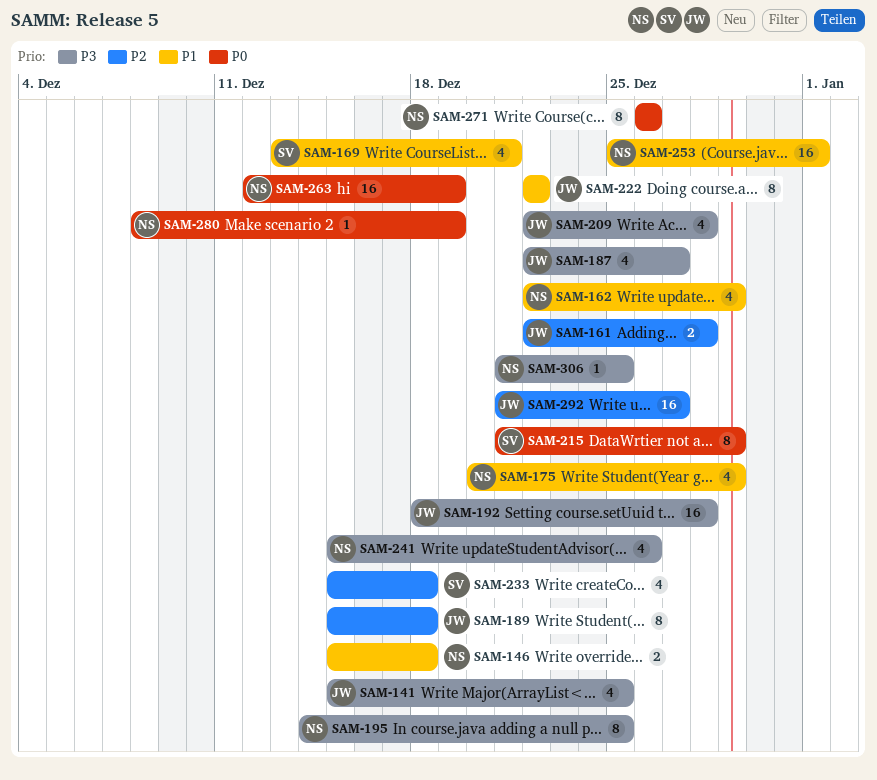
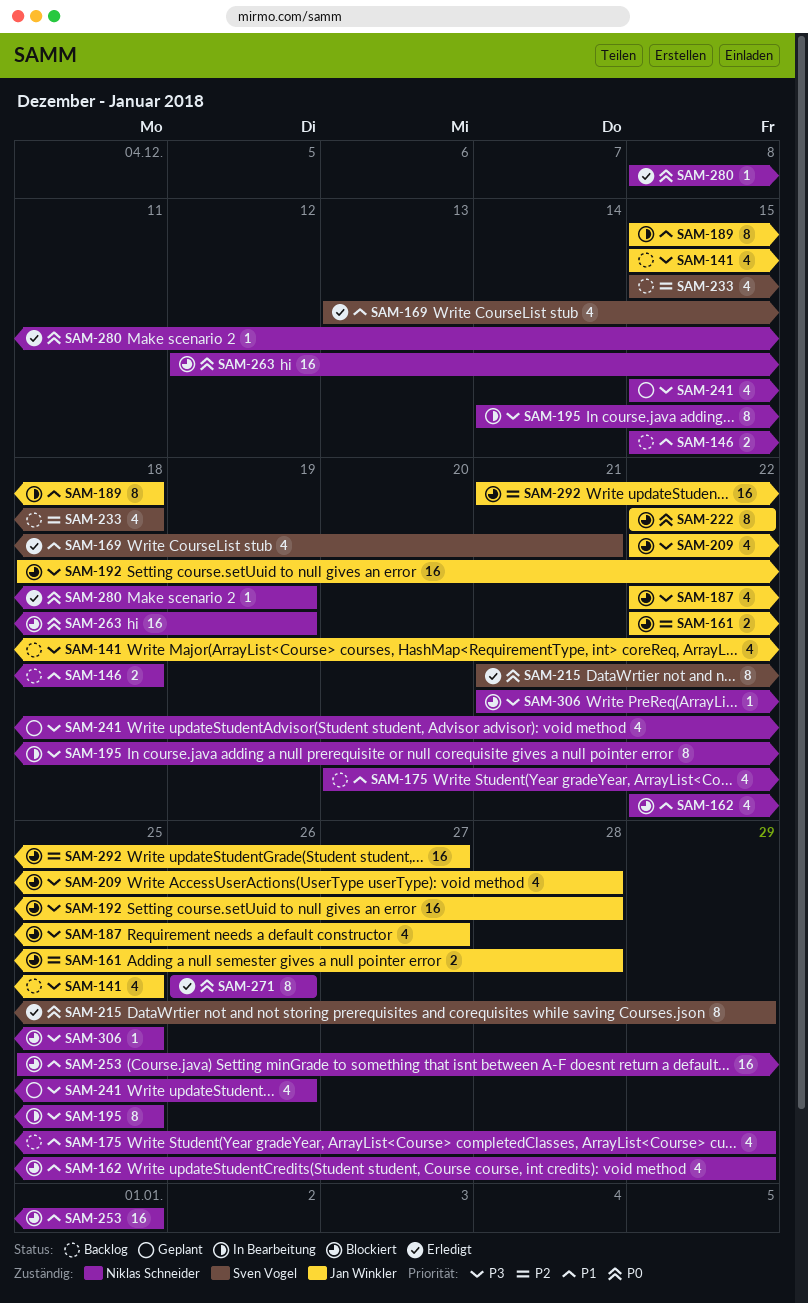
SAM-189, priority: P2 -> P1
SAM-222, priority: P1 -> P0

